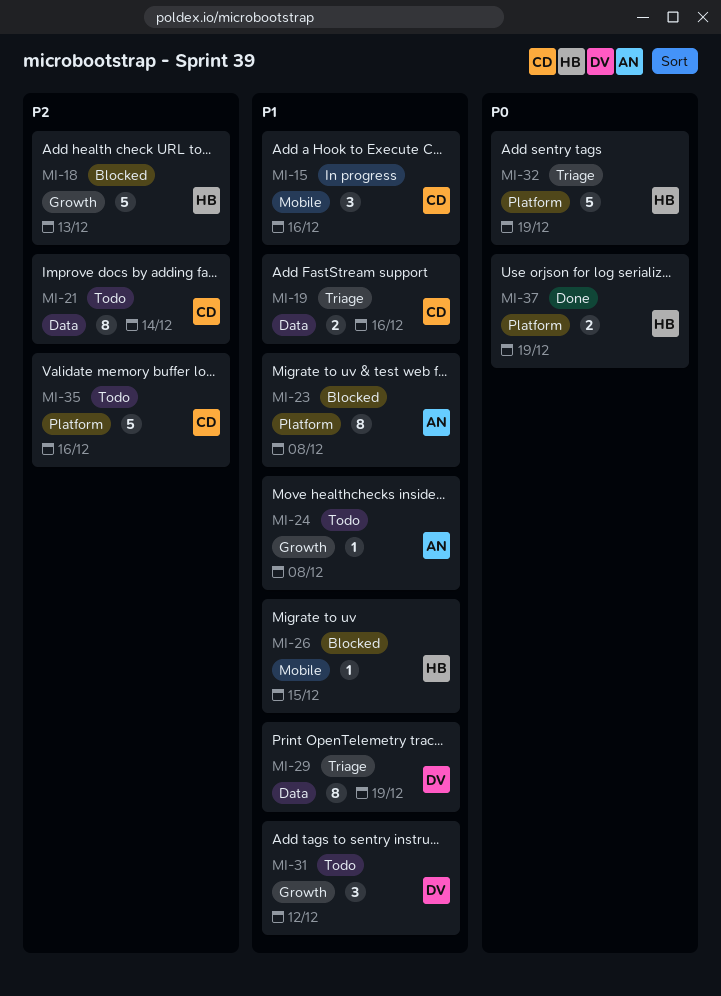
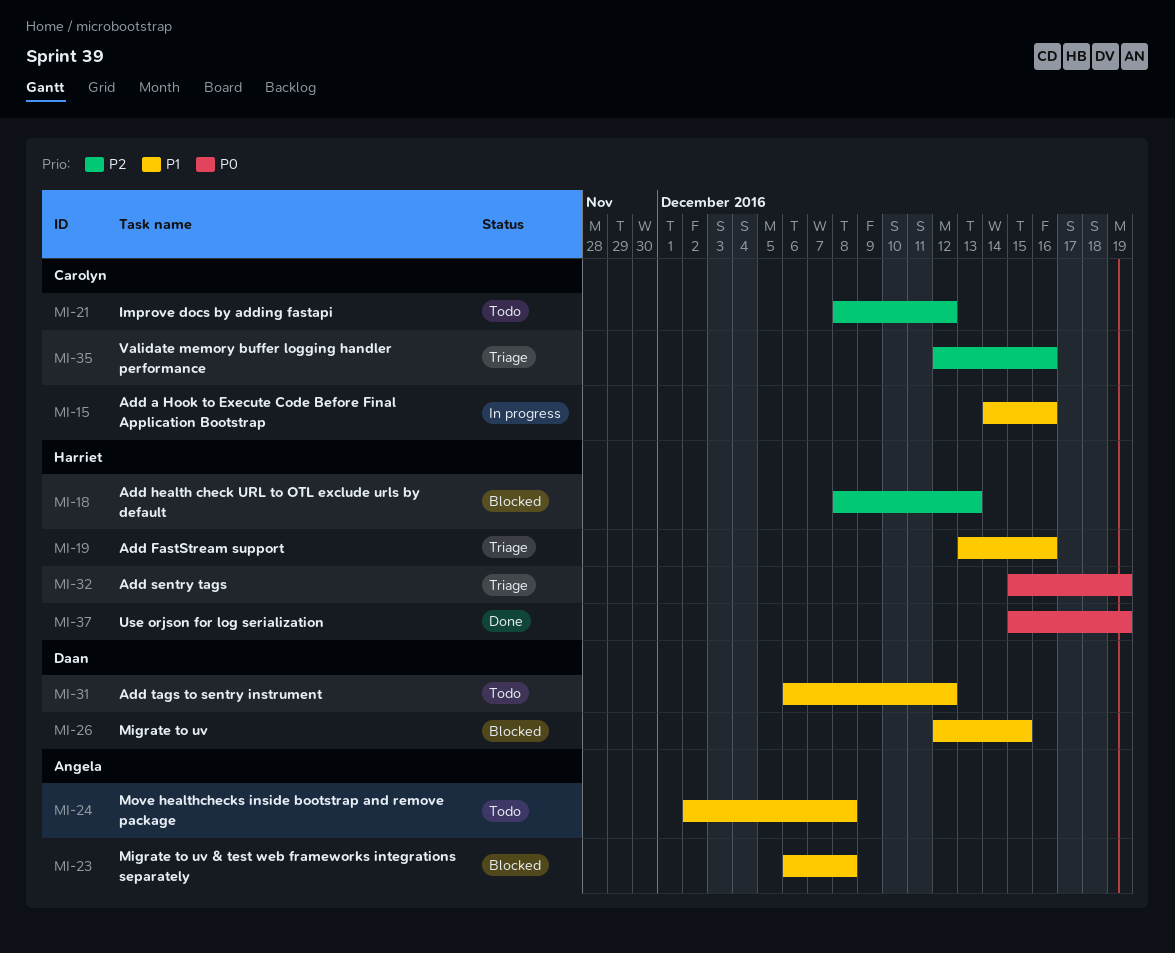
MI-19, owner: Carolyn -> Harriet
MI-21, due: Dec 14 -> Dec 12
MI-26, owner: Harriet -> Daan
MI-29: present -> none
MI-35, status: Todo -> Triage

